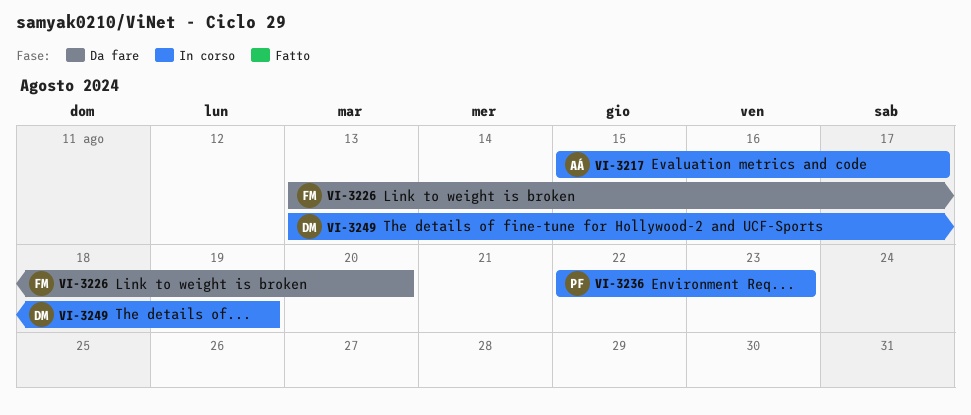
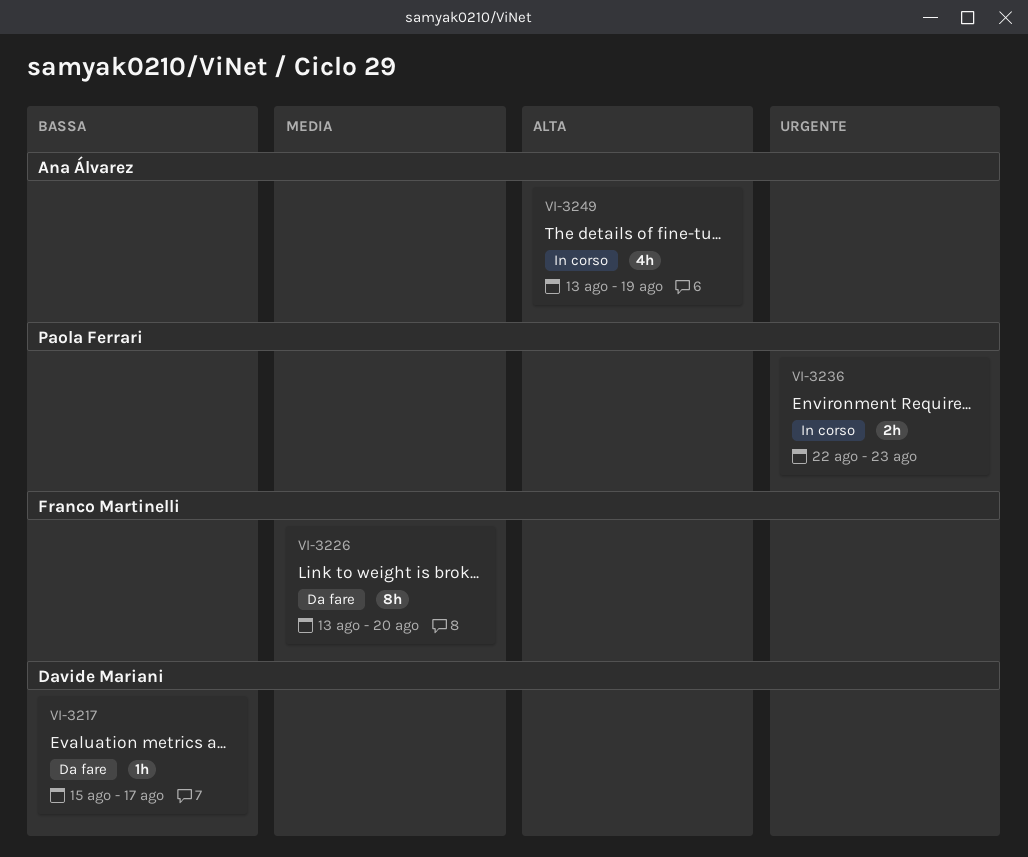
VI-3217, status: In corso -> Da fare
VI-3217, owner: Ana Álvarez -> Davide Mariani
VI-3249, owner: Davide Mariani -> Ana Álvarez

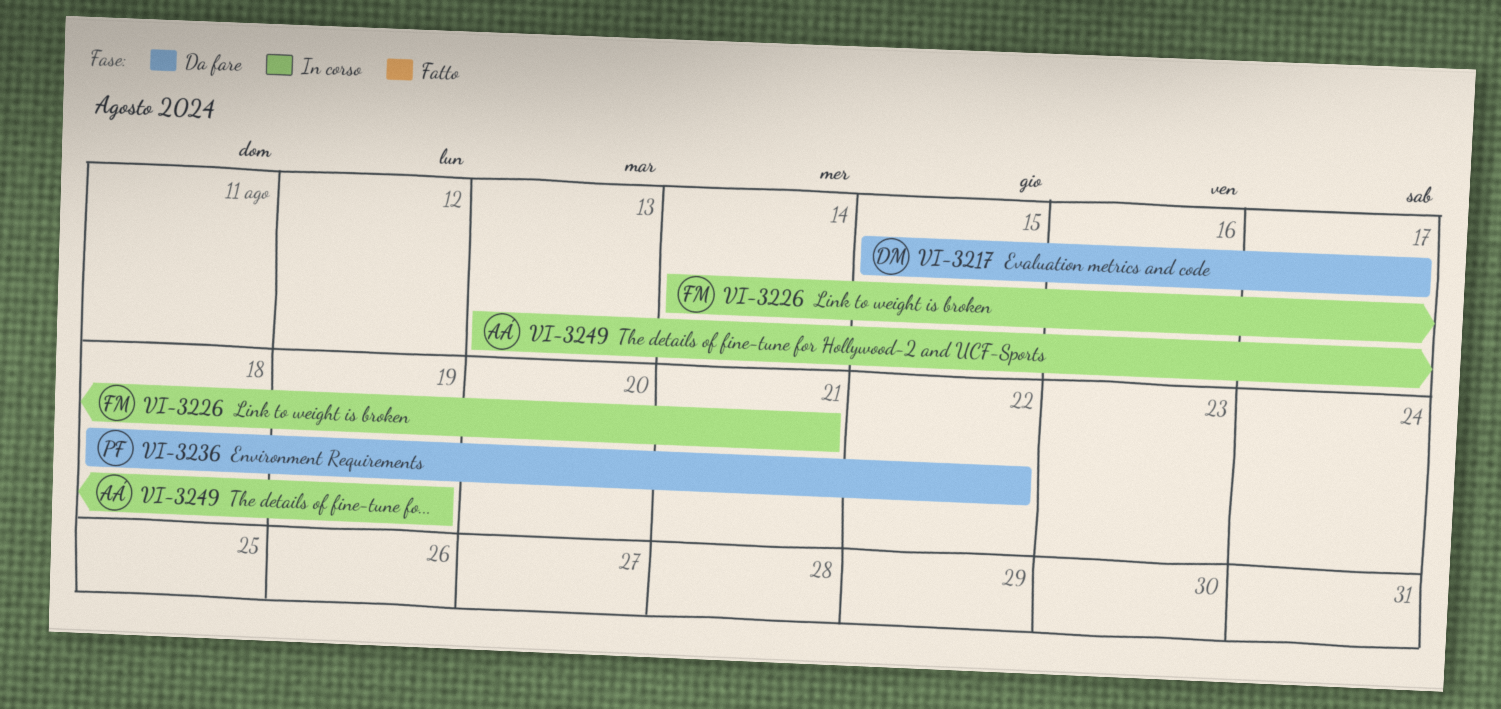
VI-3226, status: Da fare -> In corso
VI-3226, start: Aug 13 -> Aug 14
VI-3226, due: Aug 20 -> Aug 21
VI-3236, status: In corso -> Da fare
VI-3236, start: Aug 22 -> Aug 18
VI-3236, due: Aug 23 -> Aug 22

